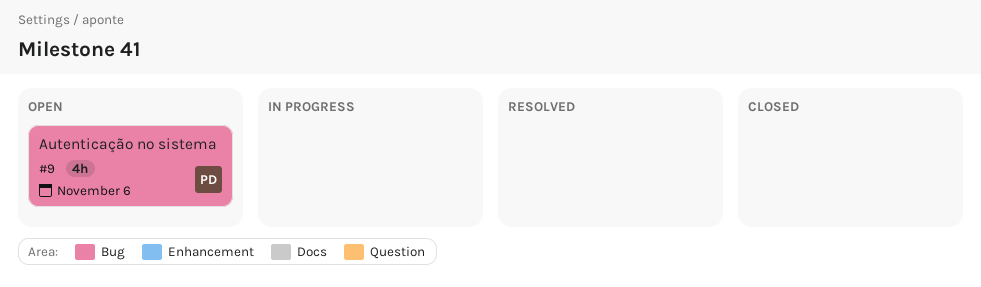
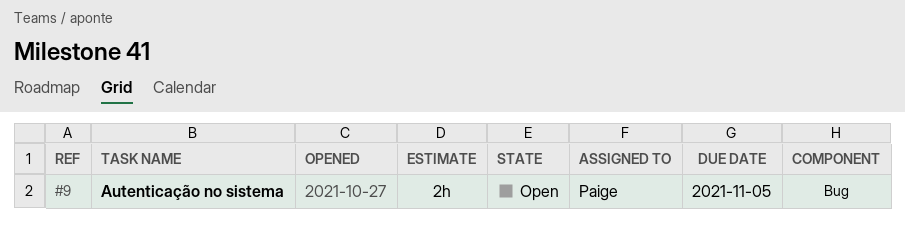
#9, estimate: 4h -> 2h
#9, due: Nov 6 -> Nov 5

